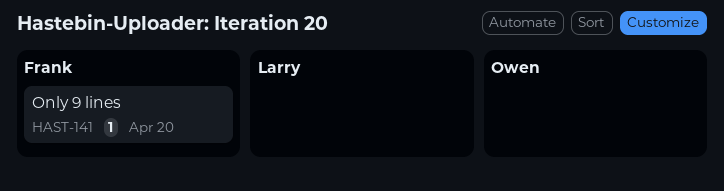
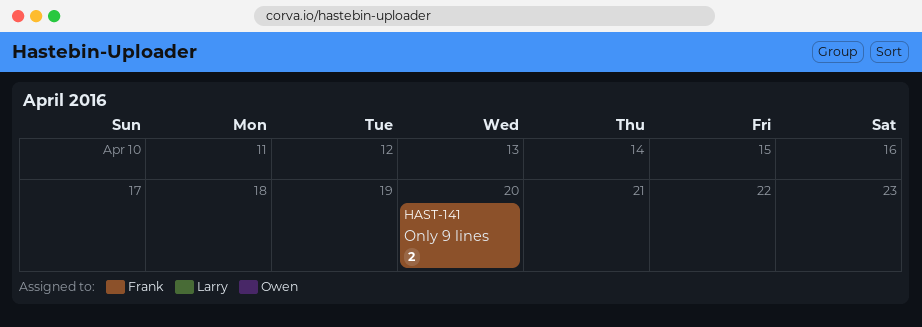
HAST-141, estimate: 1 -> 2

